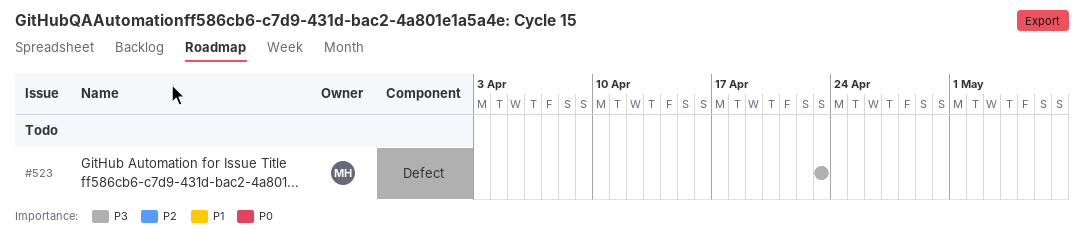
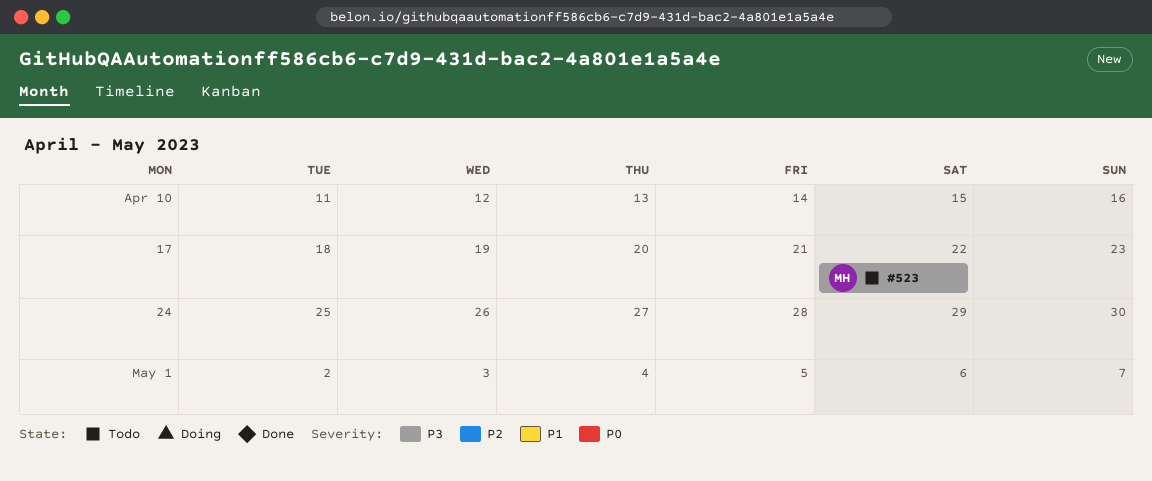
#523, start: Apr 23 -> Apr 22
#523, due: Apr 23 -> Apr 22

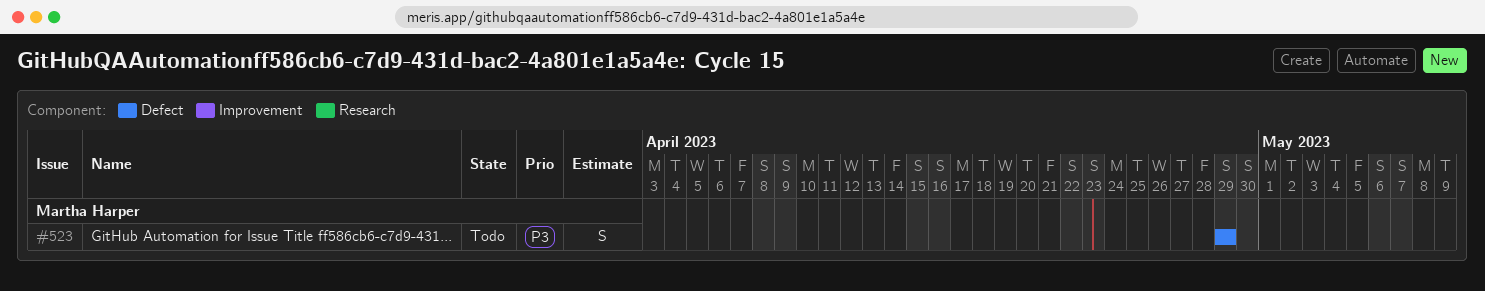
#523, start: Apr 22 -> Apr 29
#523, due: Apr 22 -> Apr 29

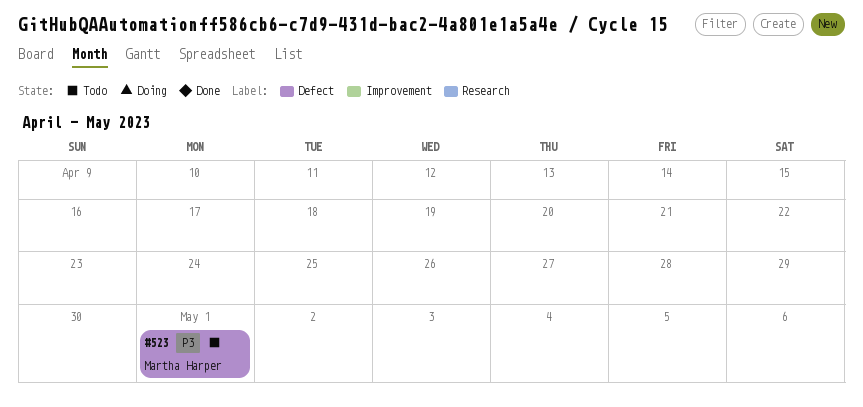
#523, due: Apr 29 -> May 1

